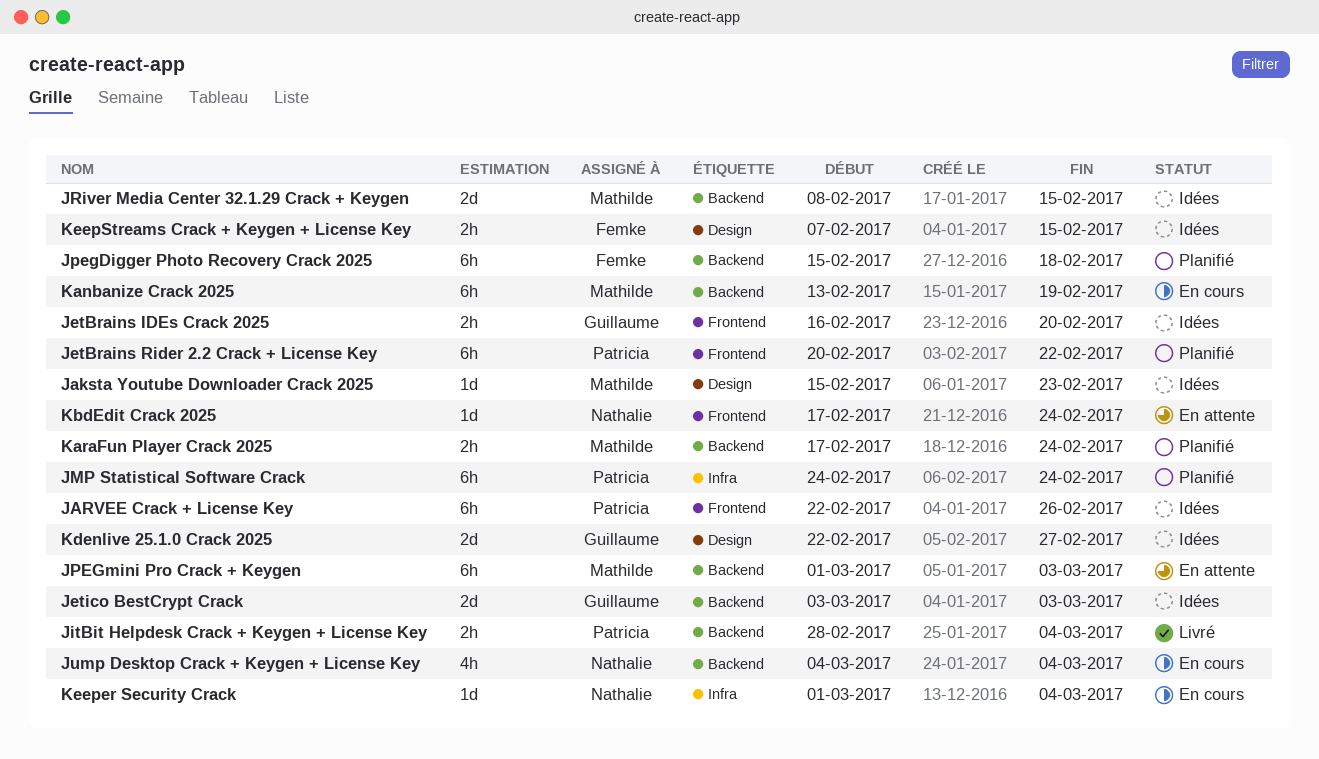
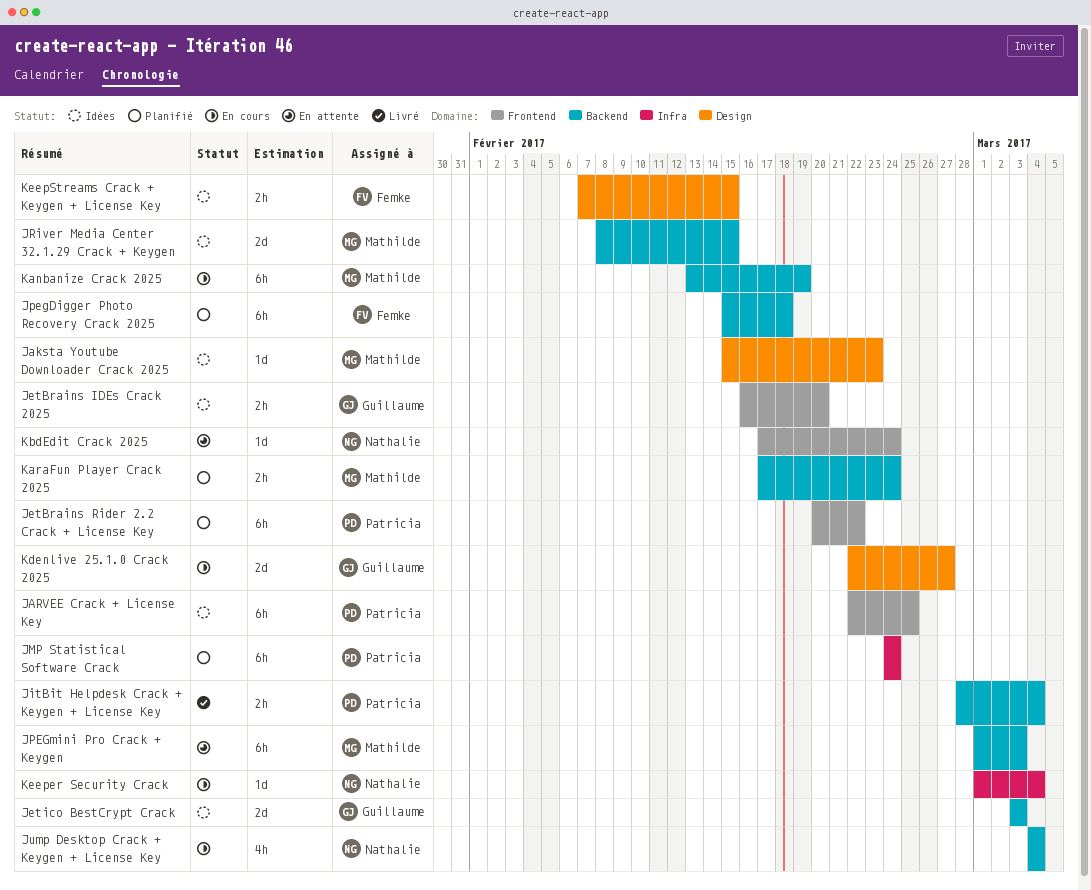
JARVEE Crack + License Key, due: Feb 26 -> Feb 25
Kdenlive 25.1.0 Crack 2025, status: Idées -> En cours

